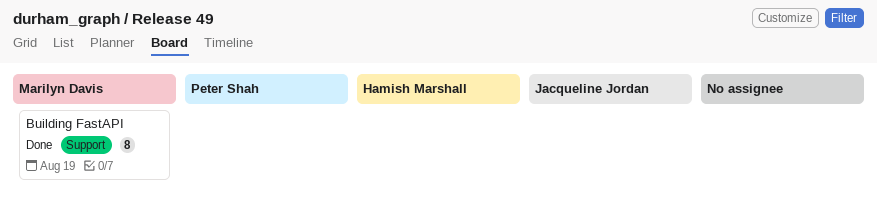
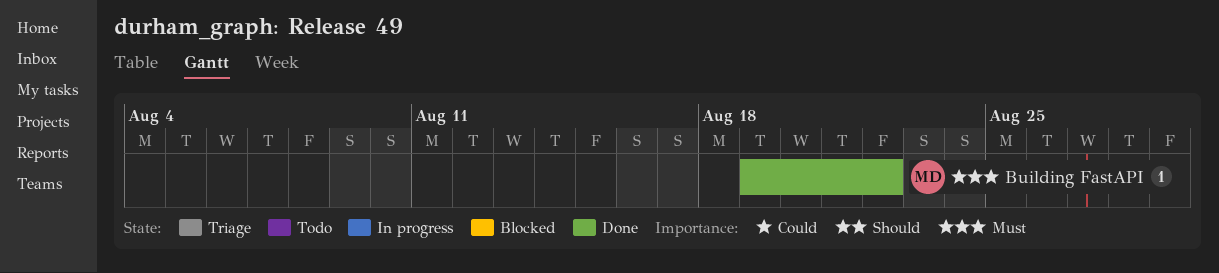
Building FastAPI, estimate: 8 -> 1
Building FastAPI, due: Aug 19 -> Aug 22

